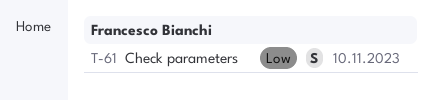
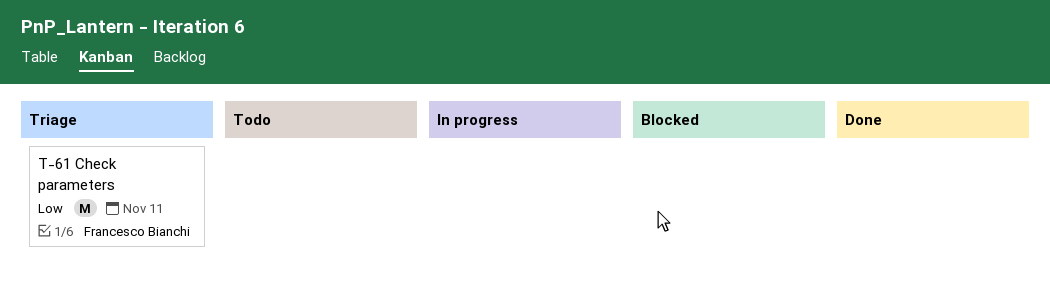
T-61, estimate: S -> M
T-61, due: Nov 10 -> Nov 11

